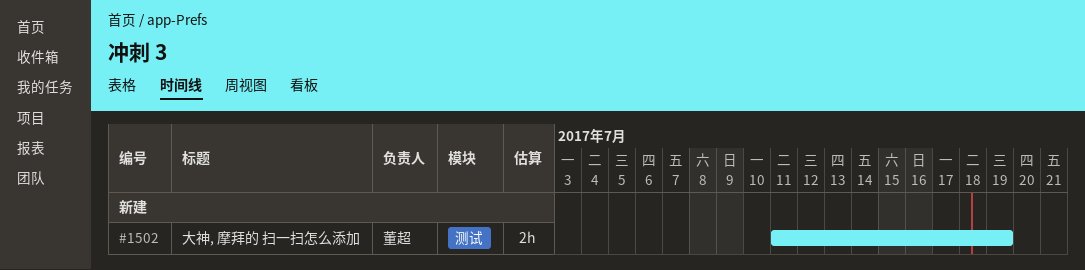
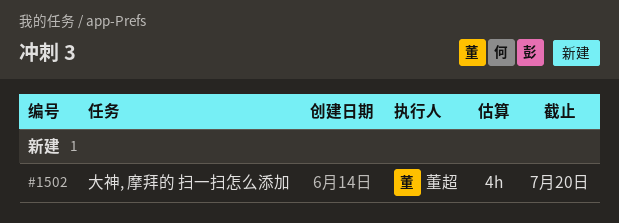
#1502, estimate: 2h -> 4h
#1502, due: Jul 19 -> Jul 20

